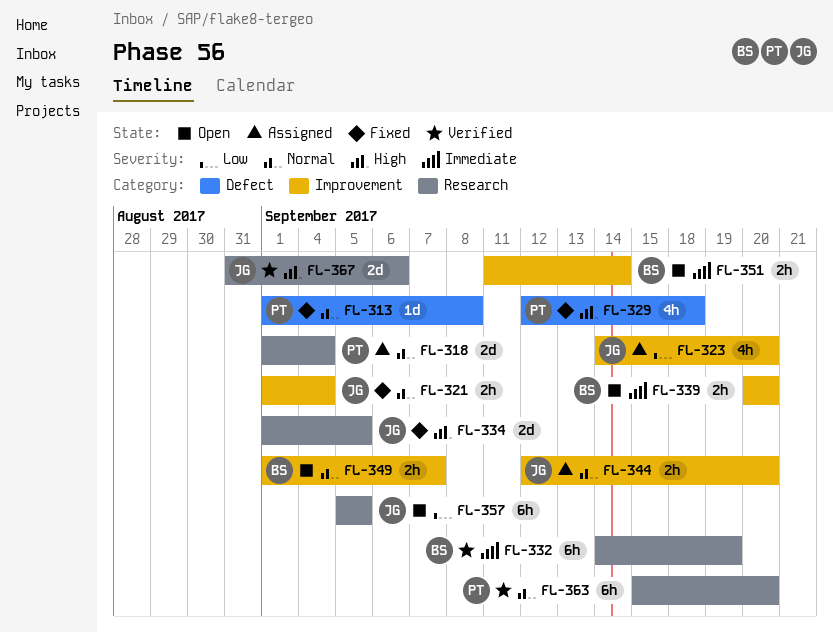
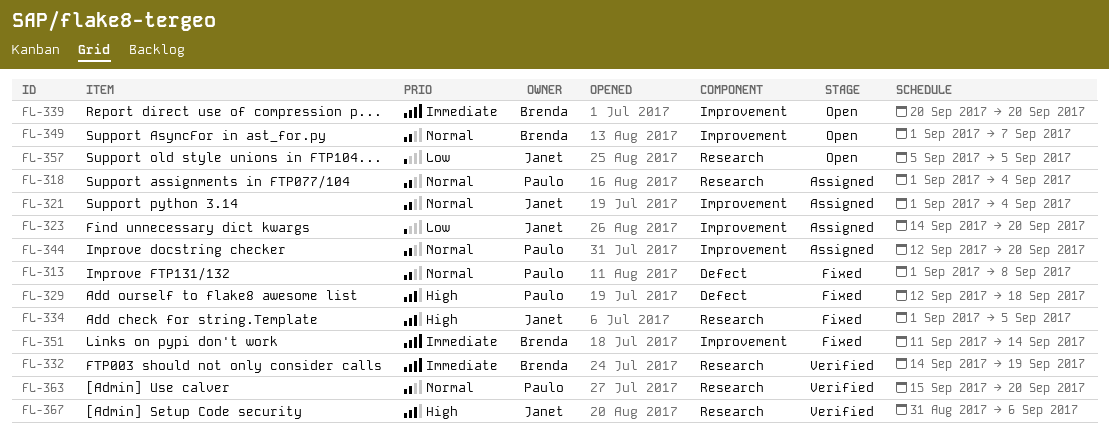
FL-321, status: Fixed -> Assigned
FL-344, owner: Janet -> Paulo
FL-351, status: Open -> Fixed

